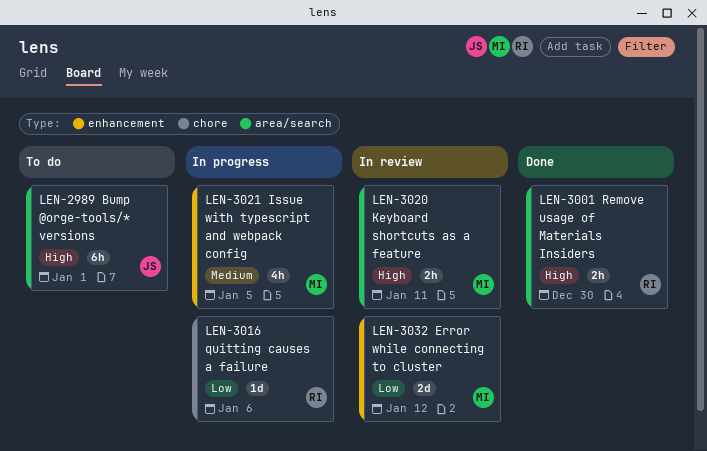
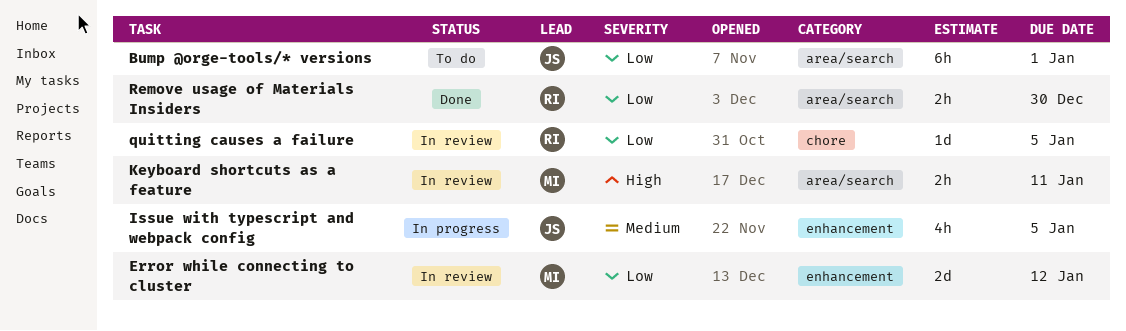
Bump @orge-tools/* versions, priority: High -> Low
Issue with typescript and webpack config, owner: MI -> JS
quitting causes a failure, status: In progress -> In review
quitting causes a failure, due: Jan 6 -> Jan 5
Remove usage of Materials Insiders, priority: High -> Low

